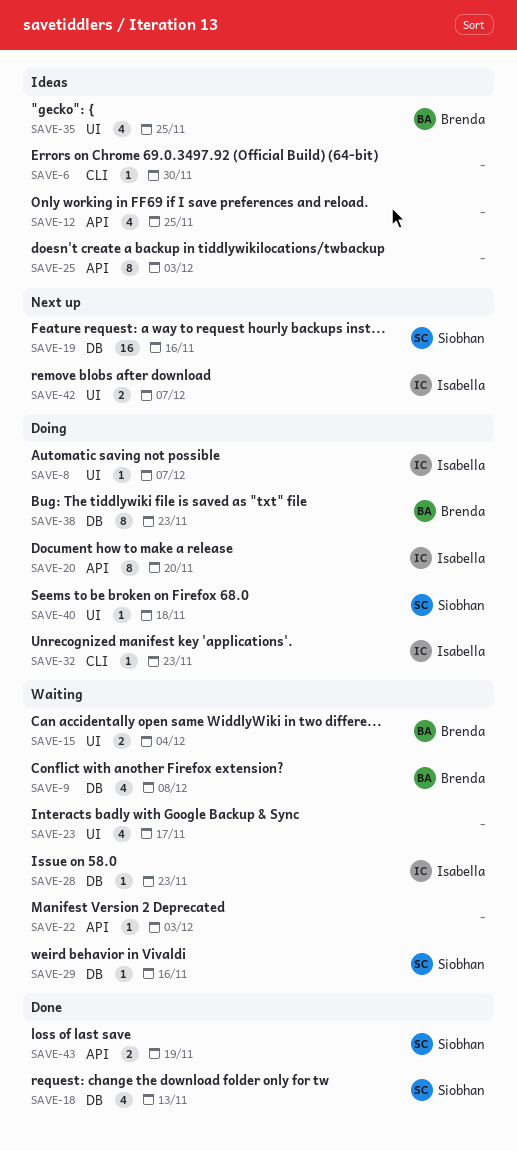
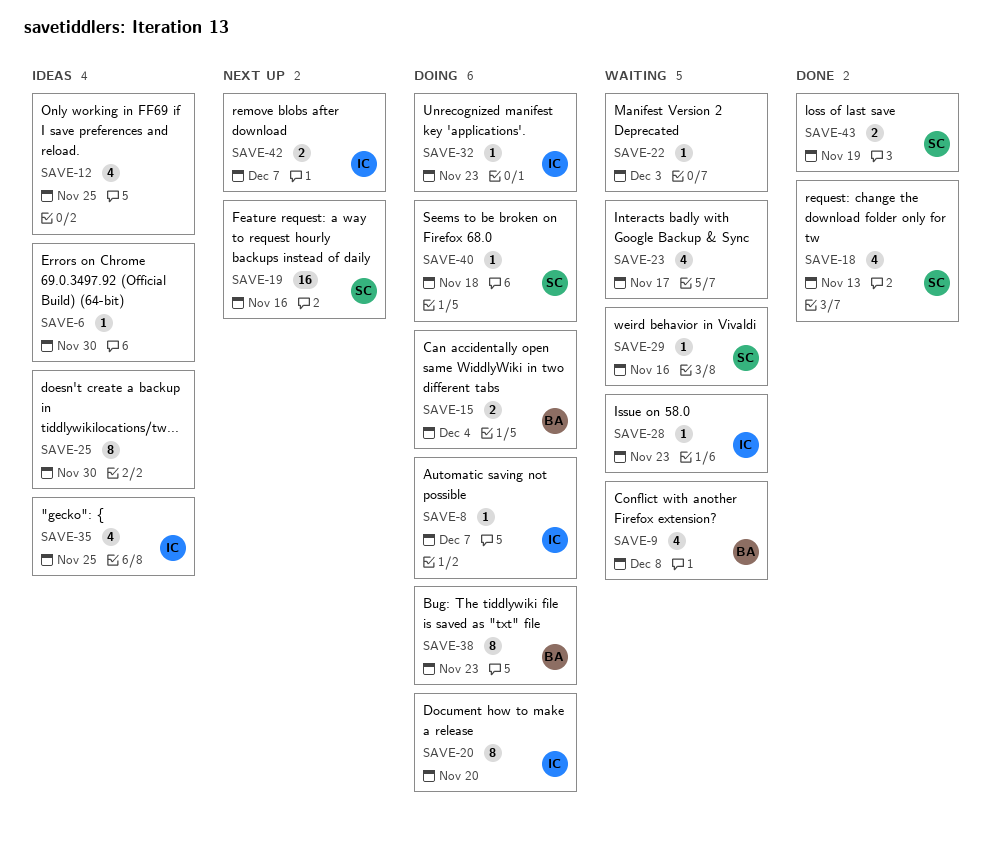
SAVE-15, status: Waiting -> Doing
SAVE-25, due: Dec 3 -> Nov 30
SAVE-35, owner: Brenda -> Isabella

